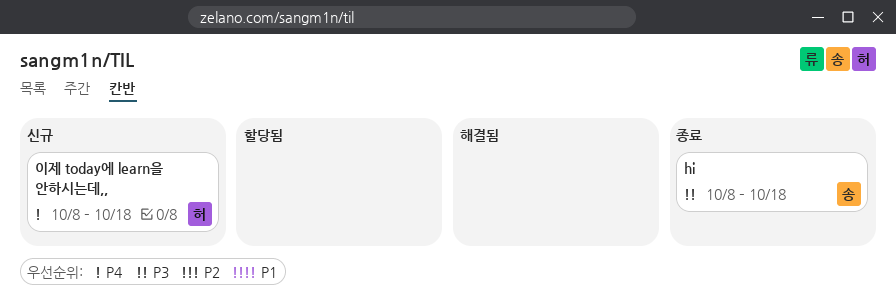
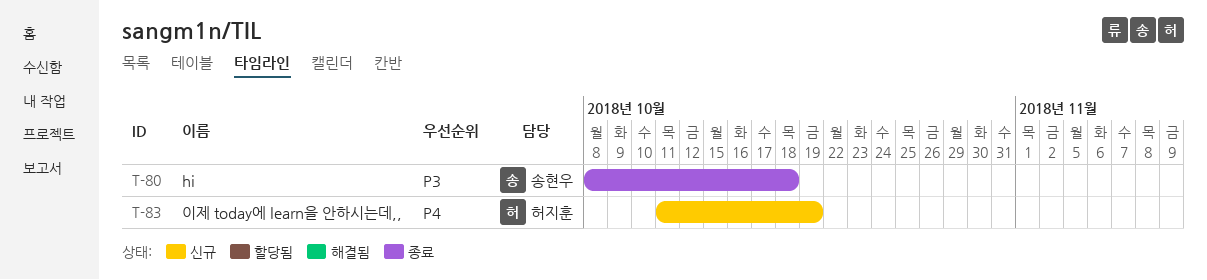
이제 today에 learn을 안하시는데,,, start: Oct 8 -> Oct 11
이제 today에 learn을 안하시는데,,, due: Oct 18 -> Oct 19

